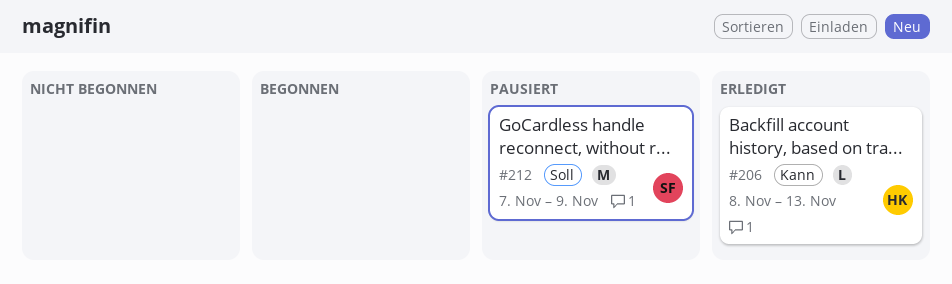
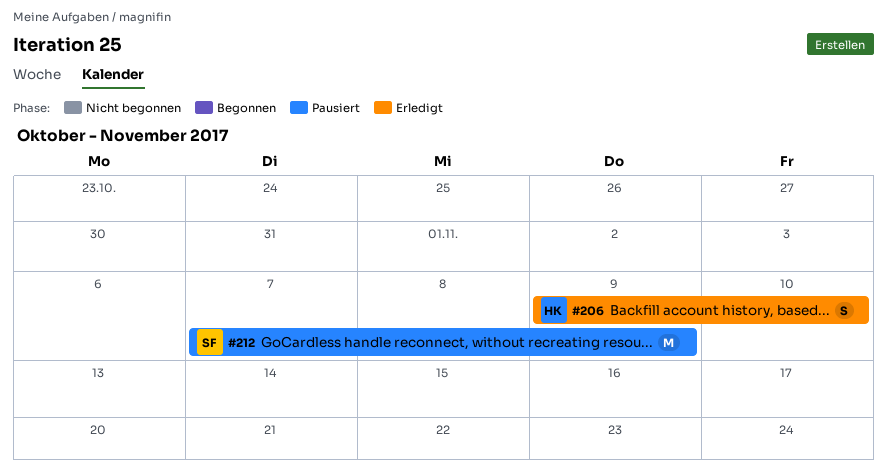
#206, estimate: L -> S
#206, start: Nov 8 -> Nov 9
#206, due: Nov 13 -> Nov 10

